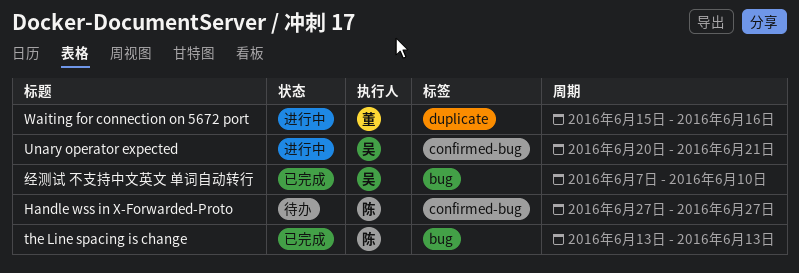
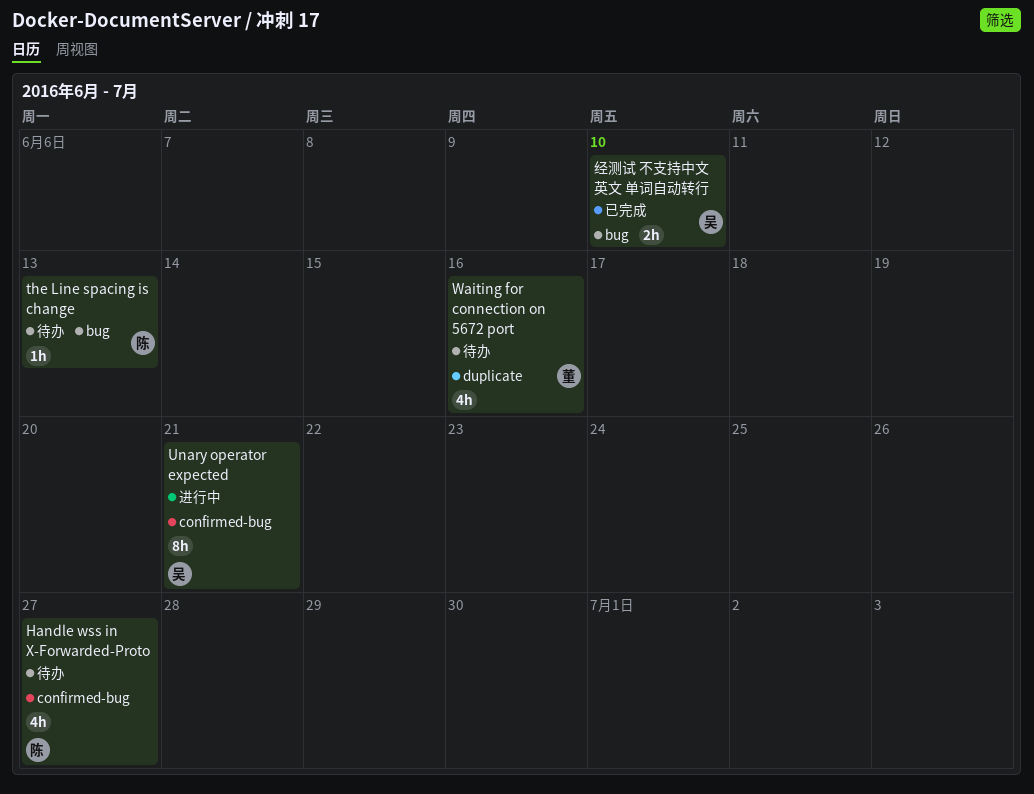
the Line spacing is change, status: 已完成 -> 待办
Waiting for connection on 5672 port, status: 进行中 -> 待办

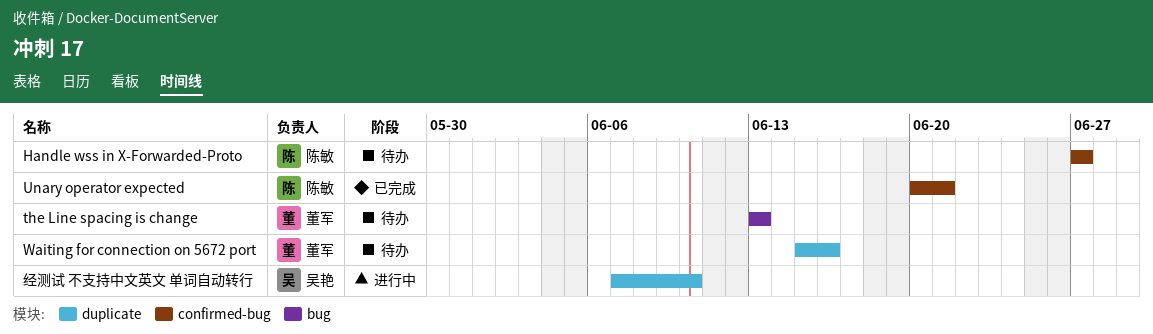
the Line spacing is change, owner: 陈敏 -> 董军
Unary operator expected, status: 进行中 -> 已完成
Unary operator expected, owner: 吴艳 -> 陈敏
经测试 不支持中文英文 单词自动转行, status: 已完成 -> 进行中
经测试 不支持中文英文 单词自动转行, label: bug -> duplicate

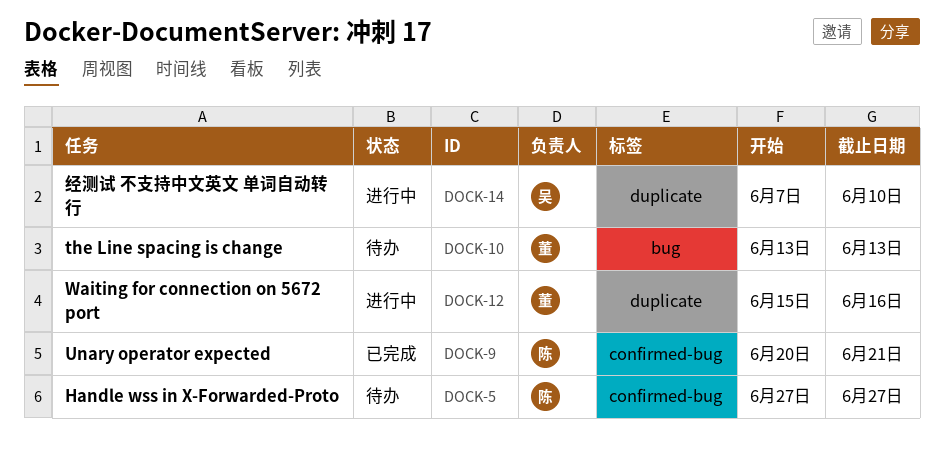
Waiting for connection on 5672 port, status: 待办 -> 进行中

